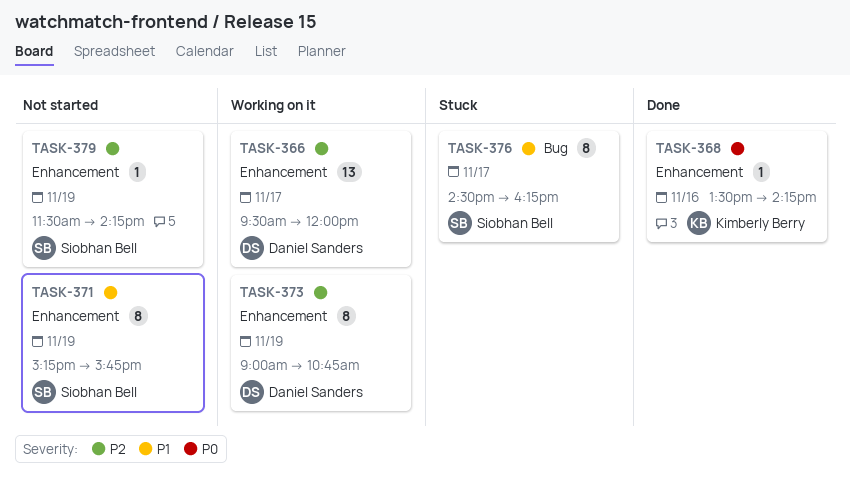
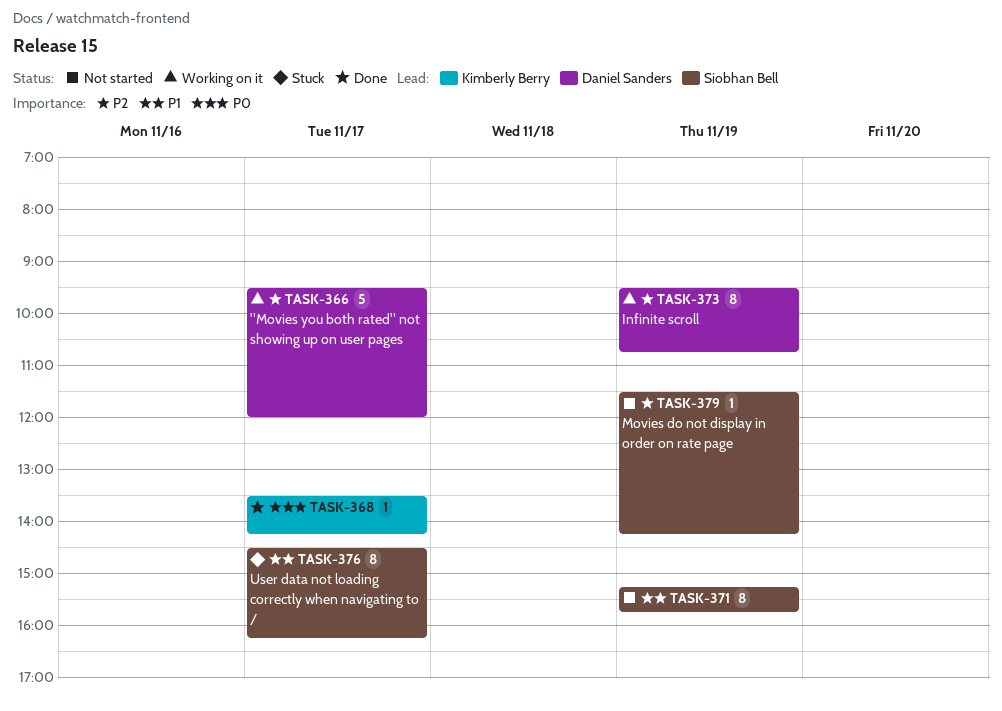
TASK-366, estimate: 13 -> 5
TASK-368, day: Nov 16 -> Nov 17
TASK-373, begins: 09:00 -> 09:30

